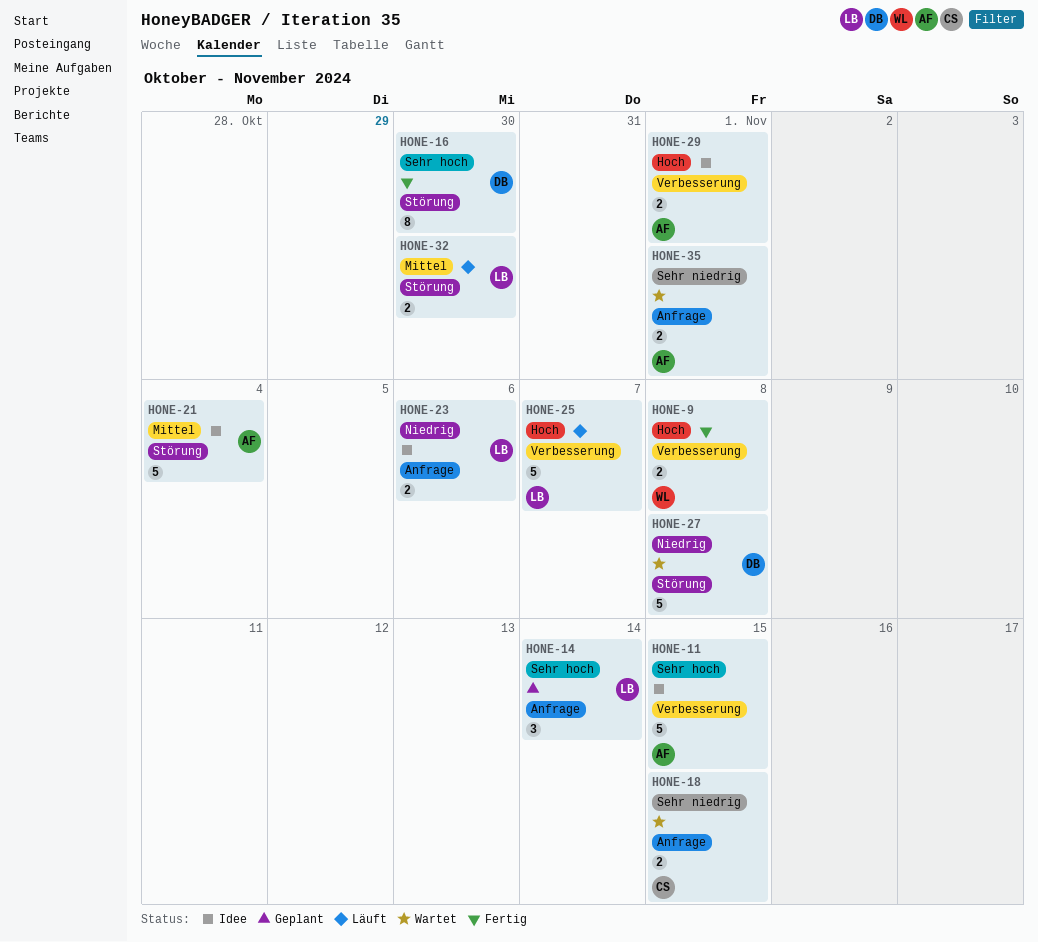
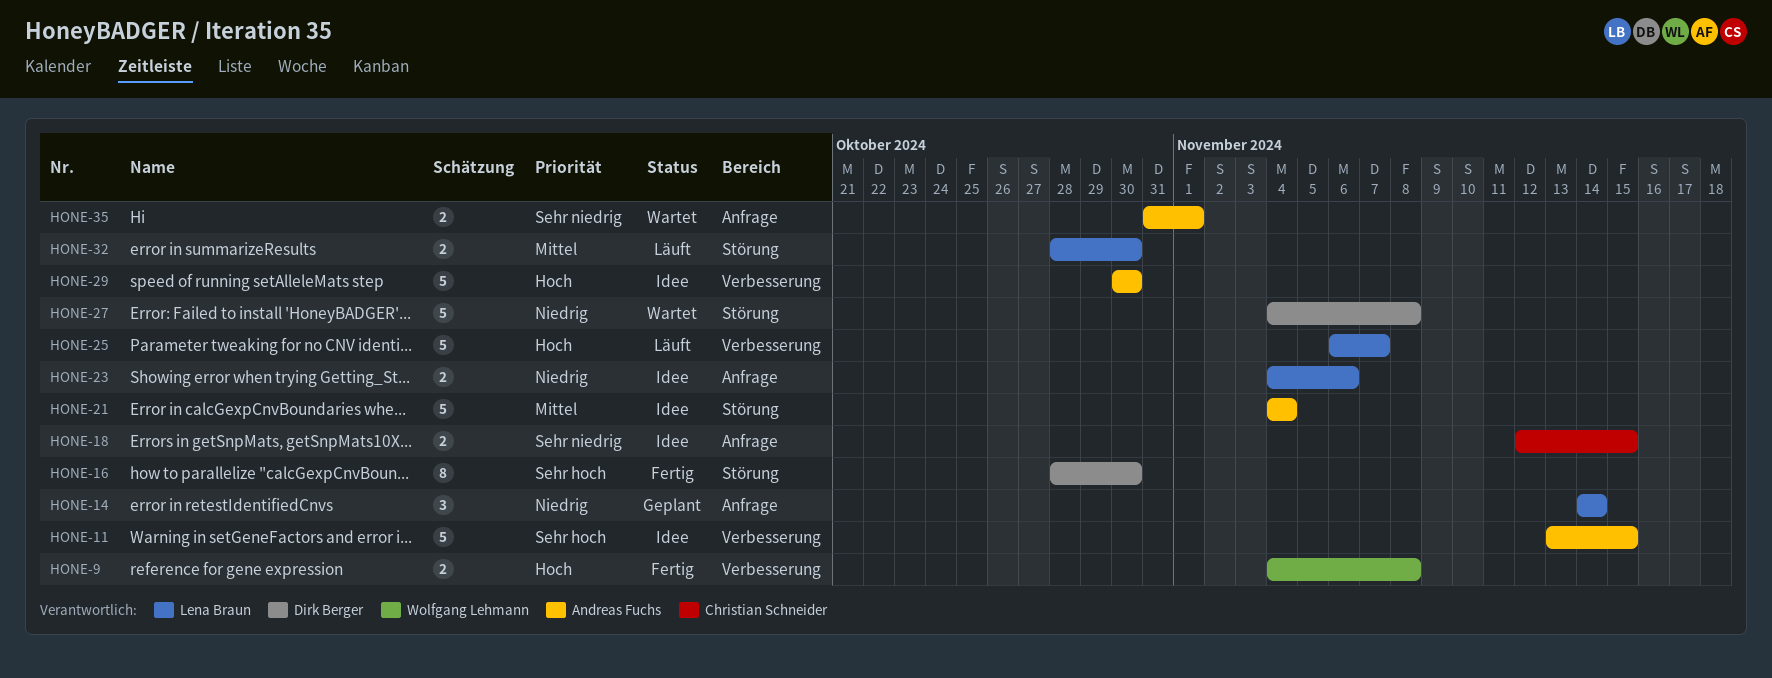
HONE-14, priority: Sehr hoch -> Niedrig
HONE-18, status: Wartet -> Idee
HONE-29, estimate: 2 -> 5
HONE-29, due: Nov 1 -> Oct 30

